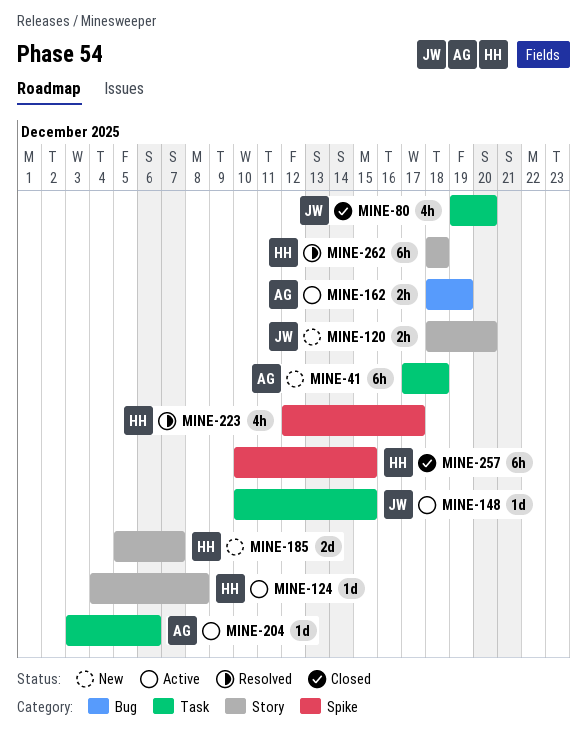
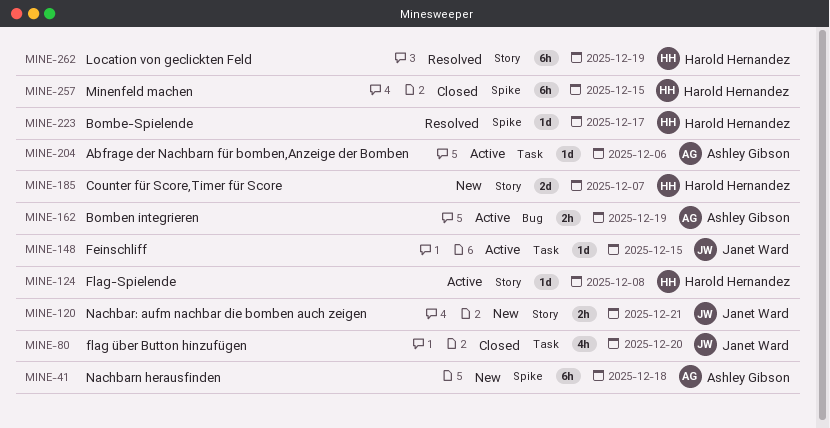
MINE-41, label: Task -> Spike
MINE-120, due: Dec 20 -> Dec 21
MINE-223, estimate: 4h -> 1d
MINE-262, due: Dec 18 -> Dec 19

